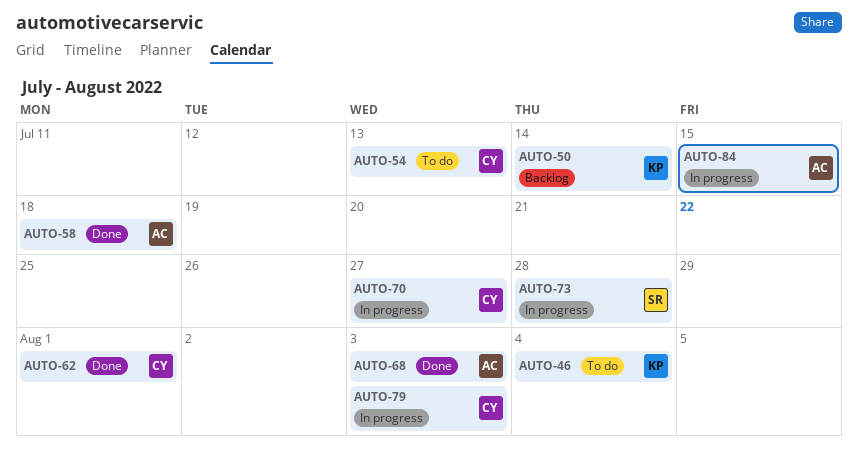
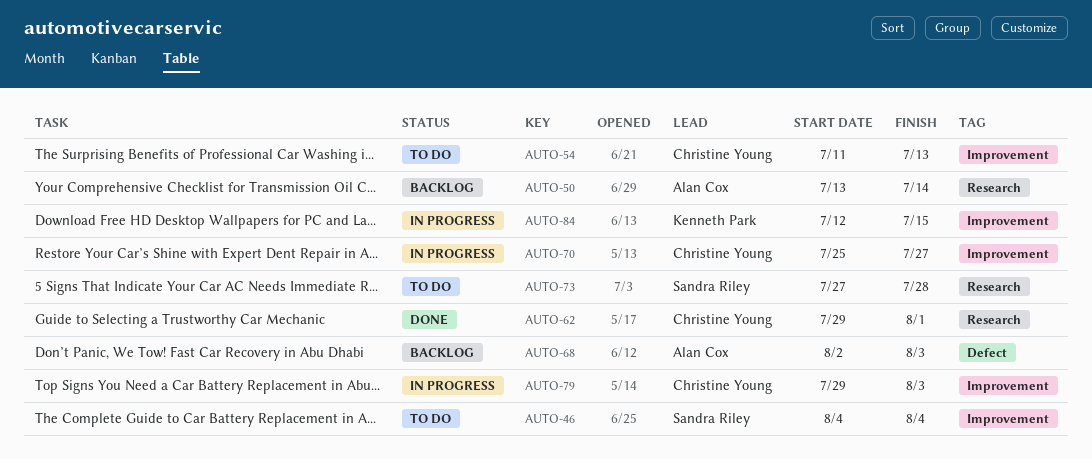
AUTO-46, owner: Kenneth Park -> Sandra Riley
AUTO-50, owner: Kenneth Park -> Alan Cox
AUTO-58: present -> none
AUTO-68, status: Done -> Backlog
AUTO-73, status: In progress -> To do
AUTO-84, owner: Alan Cox -> Kenneth Park

